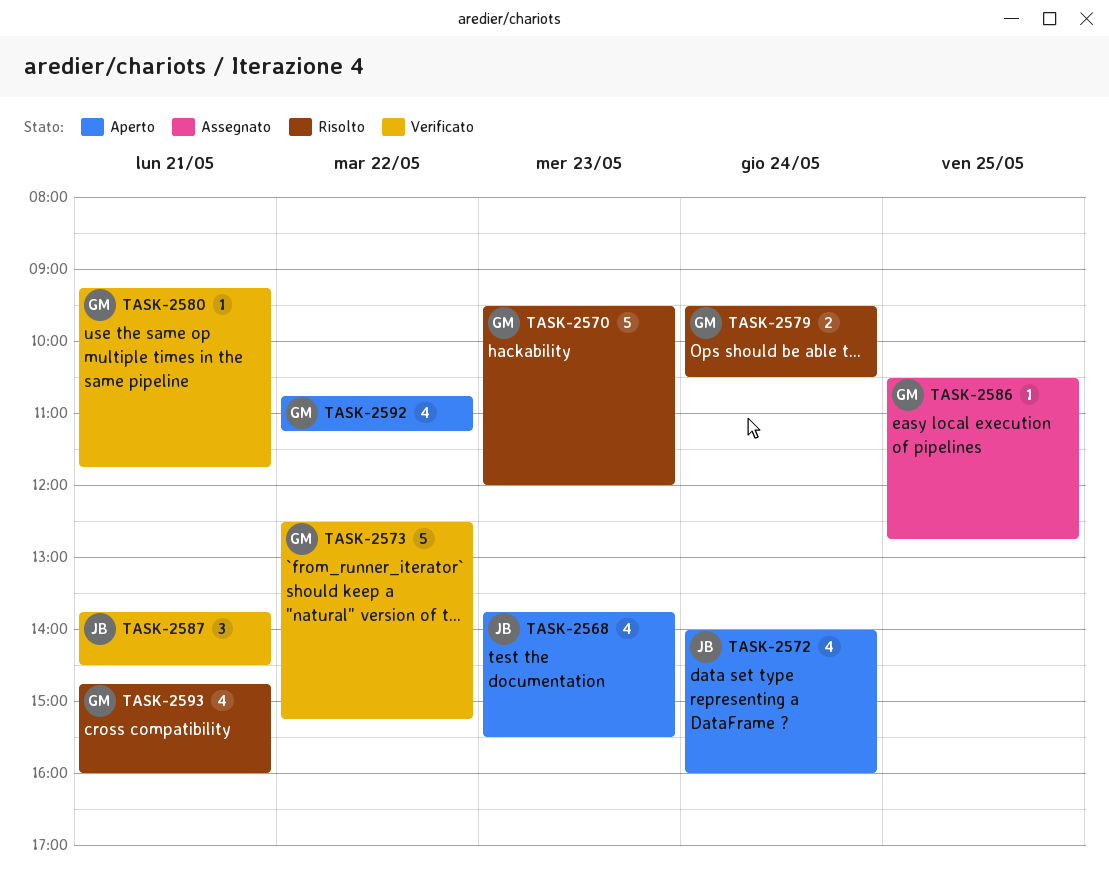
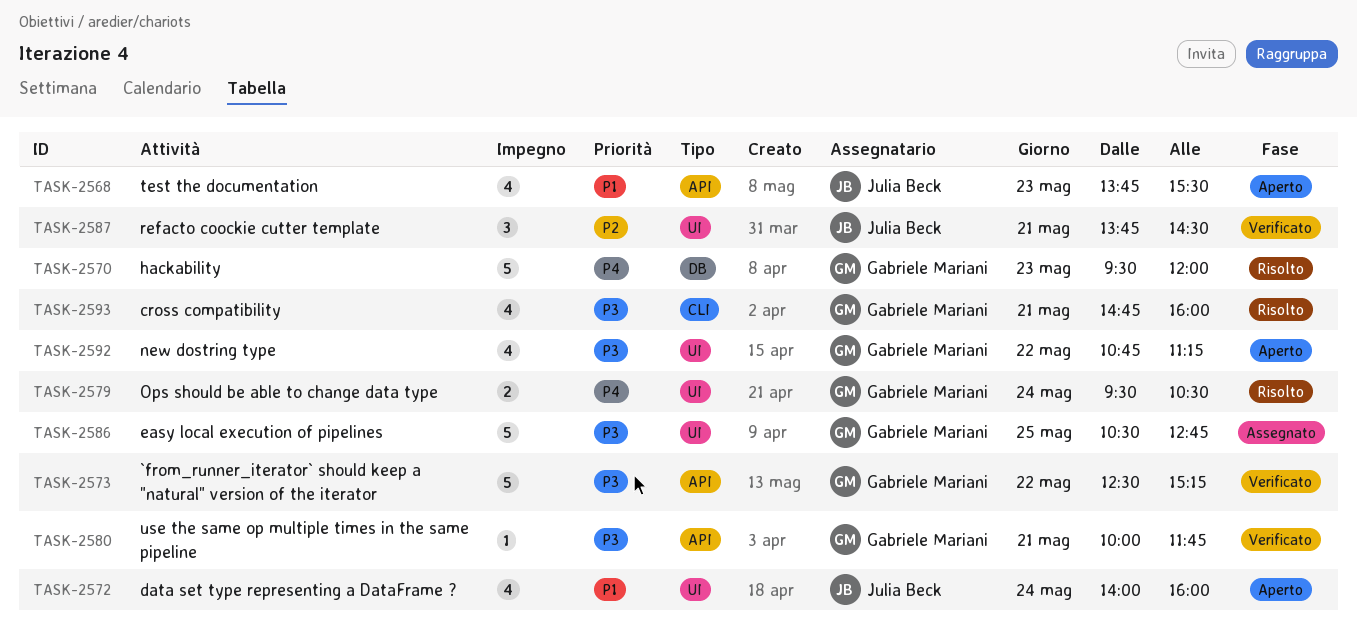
TASK-2580, begins: 09:15 -> 10:00
TASK-2586, estimate: 1 -> 5

